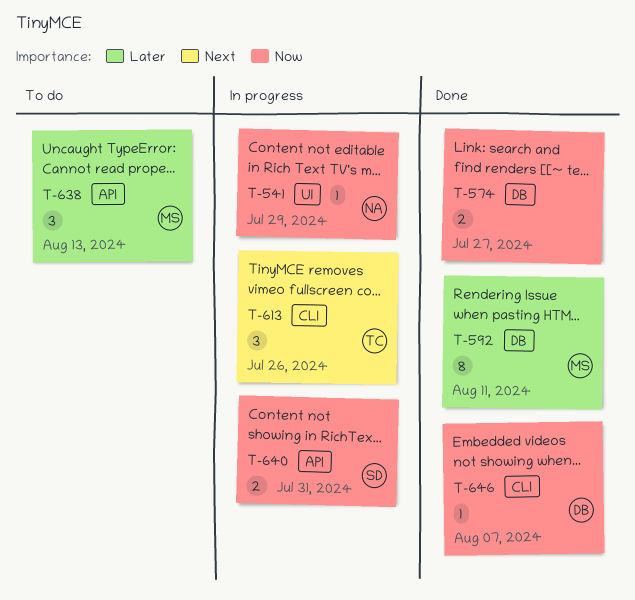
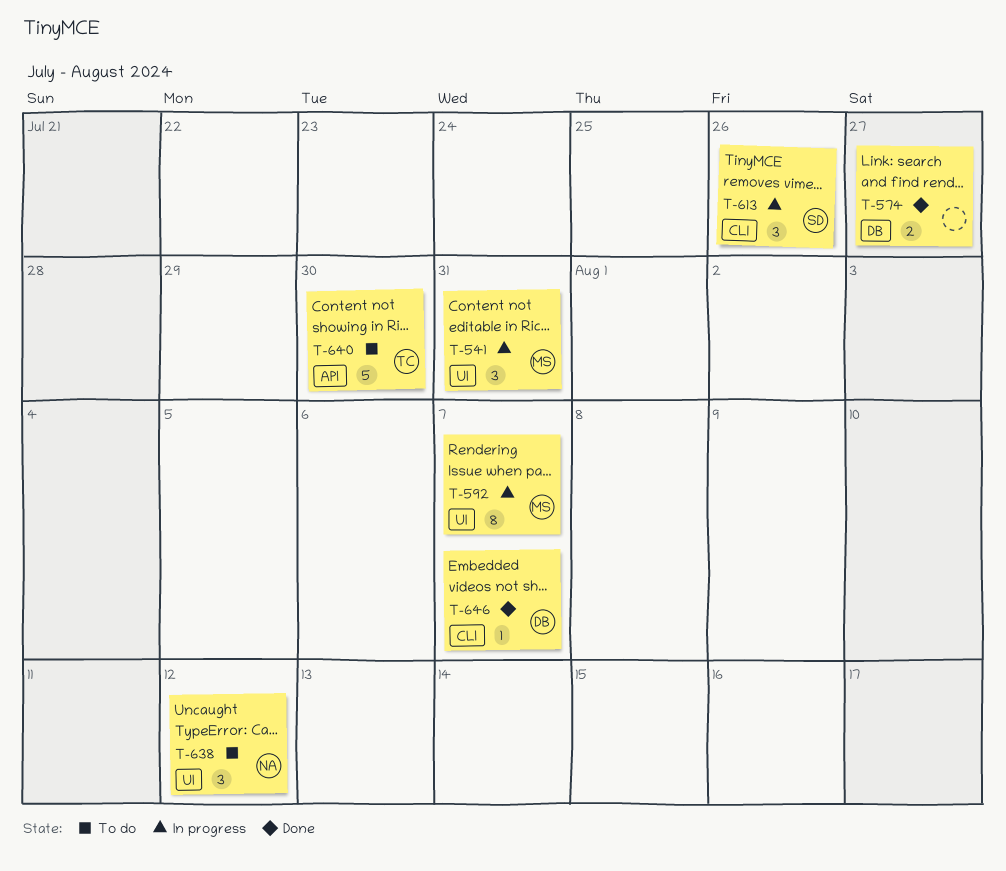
T-541, owner: NA -> MS
T-541, estimate: 1 -> 3
T-541, due: Jul 29 -> Jul 31
T-592, status: Done -> In progress
T-592, label: DB -> UI
T-592, due: Aug 11 -> Aug 7
T-613, owner: TC -> SD
T-638, owner: MS -> NA
T-638, label: API -> UI
T-638, due: Aug 13 -> Aug 12
T-640, status: In progress -> To do
T-640, owner: SD -> TC
T-640, estimate: 2 -> 5
T-640, due: Jul 31 -> Jul 30

